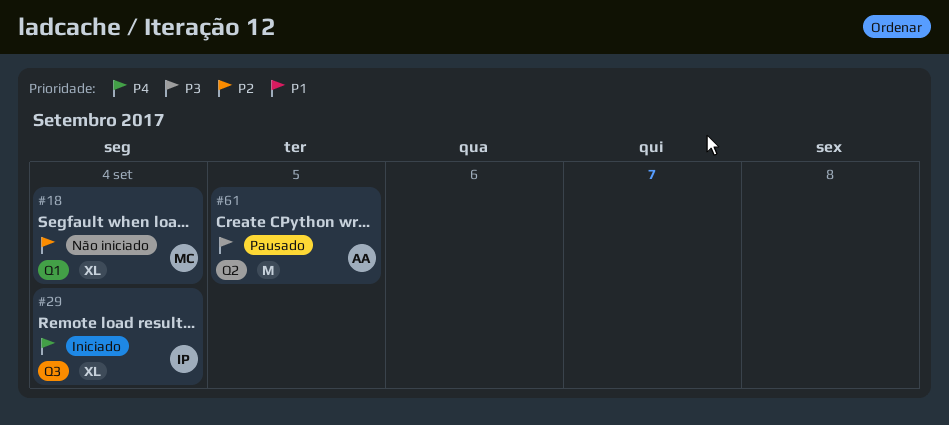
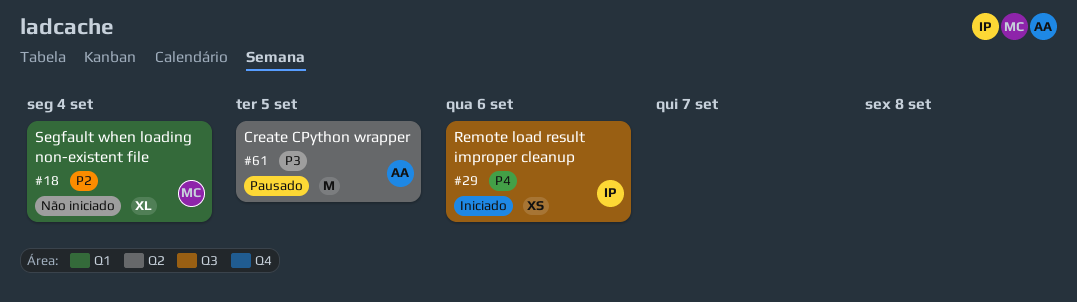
#29, estimate: XL -> XS
#29, due: Sep 4 -> Sep 6

